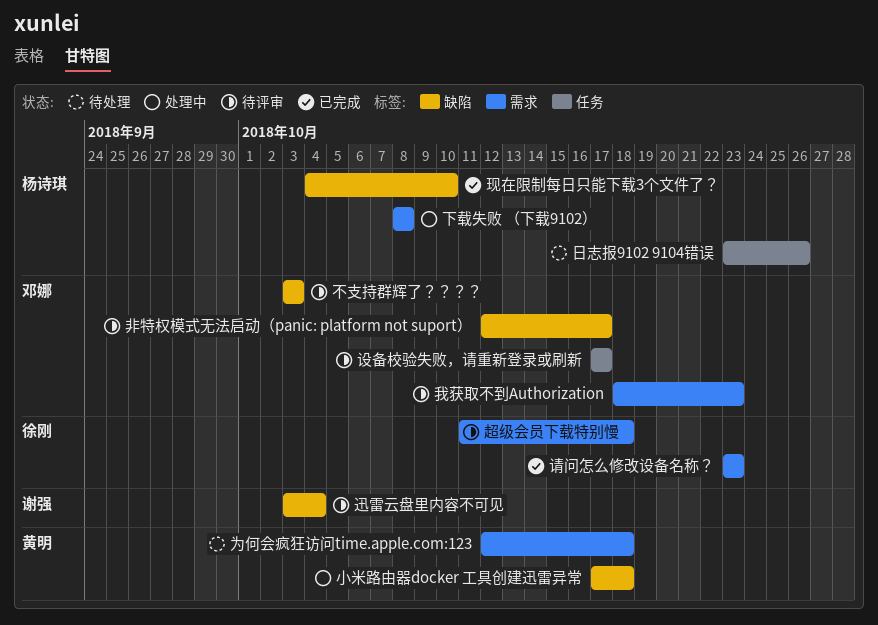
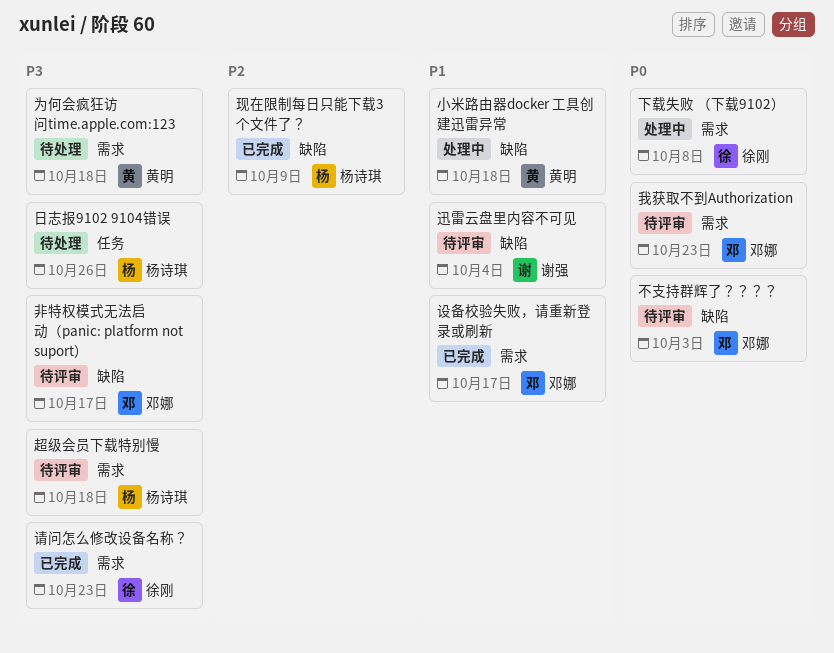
下载失败 （下载9102）, owner: 杨诗琪 -> 徐刚
现在限制每日只能下载3个文件了？, due: Oct 10 -> Oct 9
设备校验失败，请重新登录或刷新, status: 待评审 -> 已完成
设备校验失败，请重新登录或刷新, label: 任务 -> 需求
超级会员下载特别慢, owner: 徐刚 -> 杨诗琪

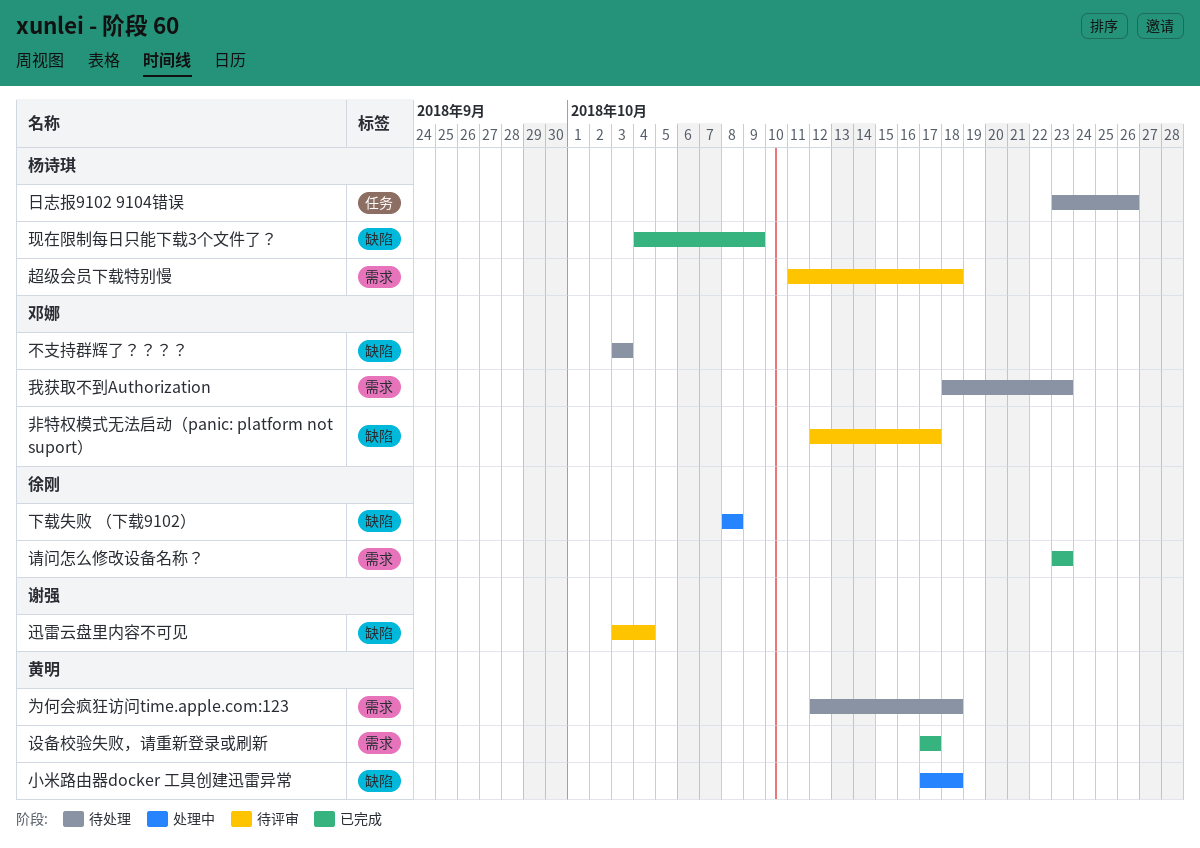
下载失败 （下载9102）, label: 需求 -> 缺陷
不支持群辉了？？？？, status: 待评审 -> 待处理
我获取不到Authorization, status: 待评审 -> 待处理
设备校验失败，请重新登录或刷新, owner: 邓娜 -> 黄明

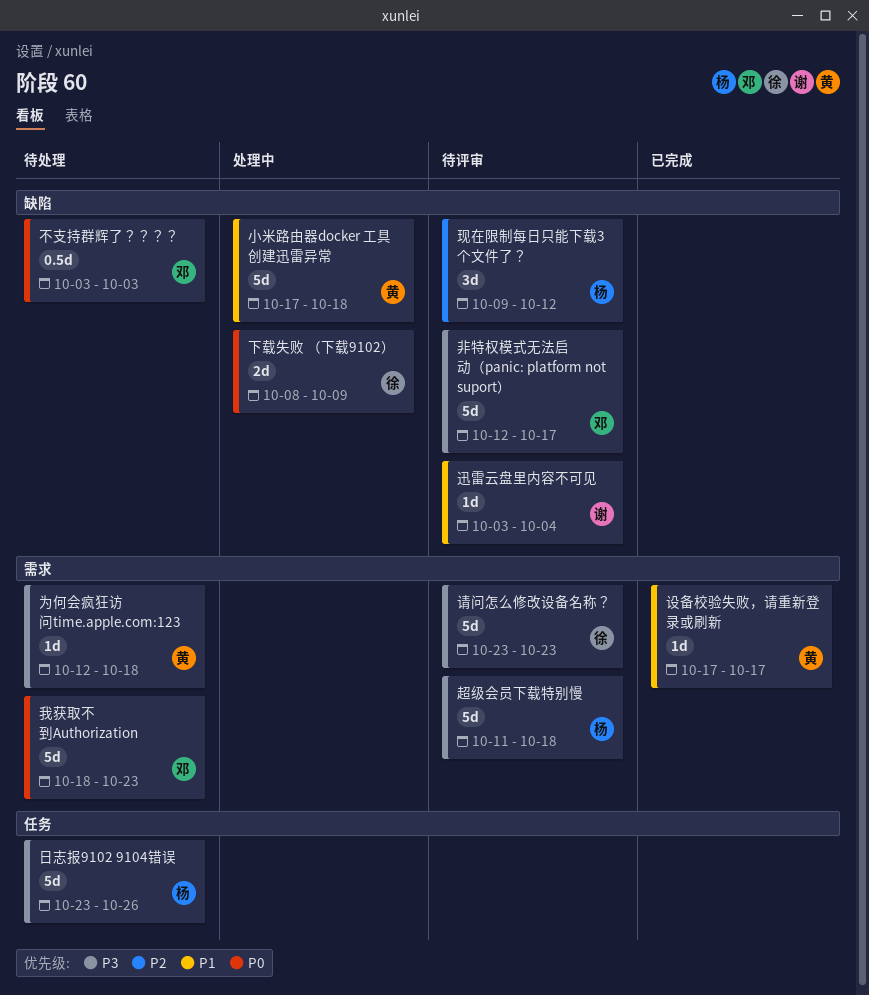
下载失败 （下载9102）, due: Oct 8 -> Oct 9
现在限制每日只能下载3个文件了？, status: 已完成 -> 待评审
现在限制每日只能下载3个文件了？, start: Oct 4 -> Oct 9
现在限制每日只能下载3个文件了？, due: Oct 9 -> Oct 12
请问怎么修改设备名称？, status: 已完成 -> 待评审

